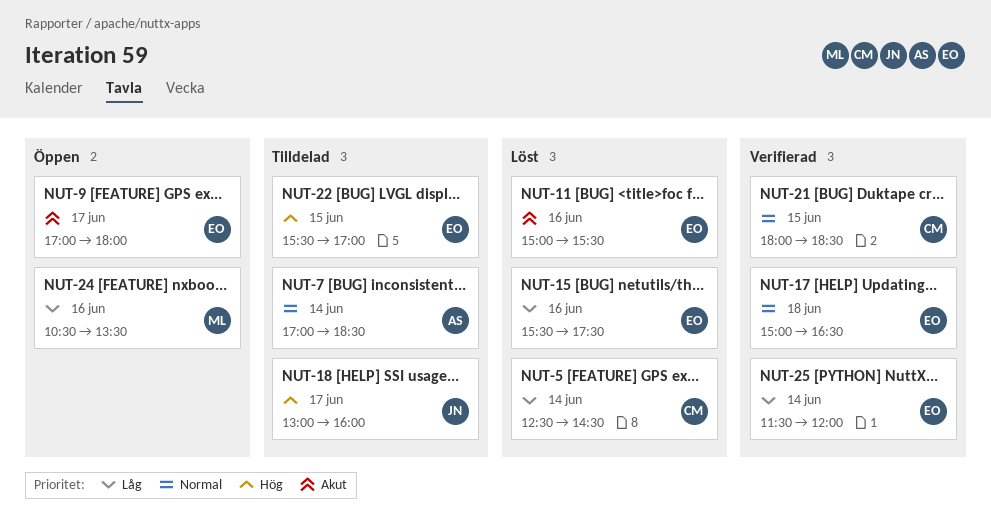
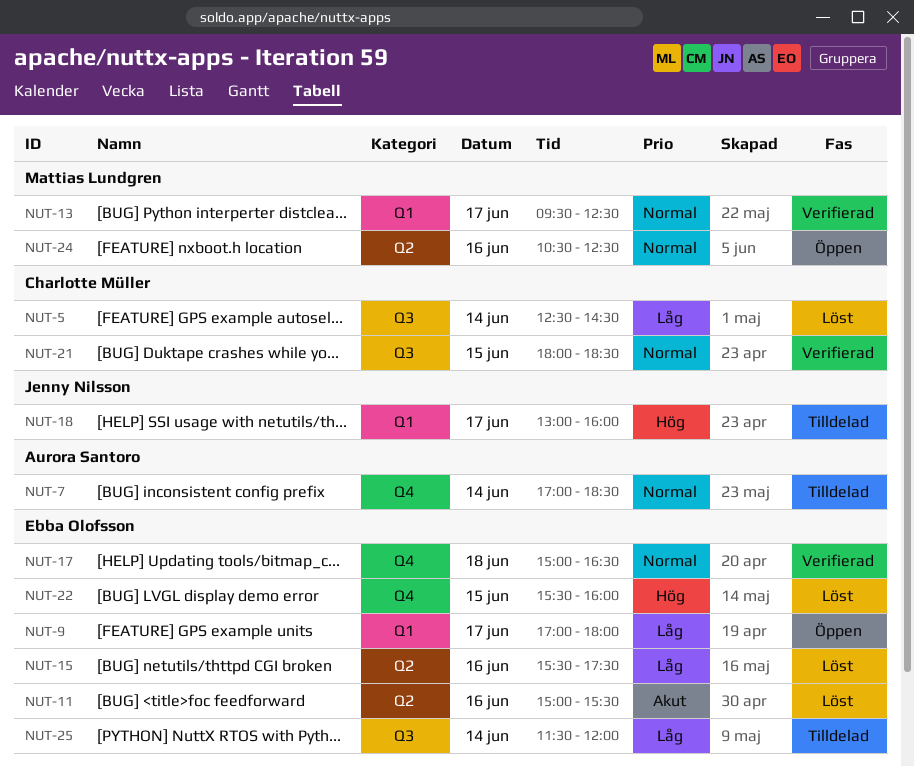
NUT-9, priority: Akut -> Låg
NUT-13: none -> present
NUT-22, status: Tilldelad -> Löst
NUT-22, ends: 17:00 -> 16:00
NUT-24, priority: Låg -> Normal
NUT-24, ends: 13:30 -> 12:30
NUT-25, status: Verifierad -> Tilldelad

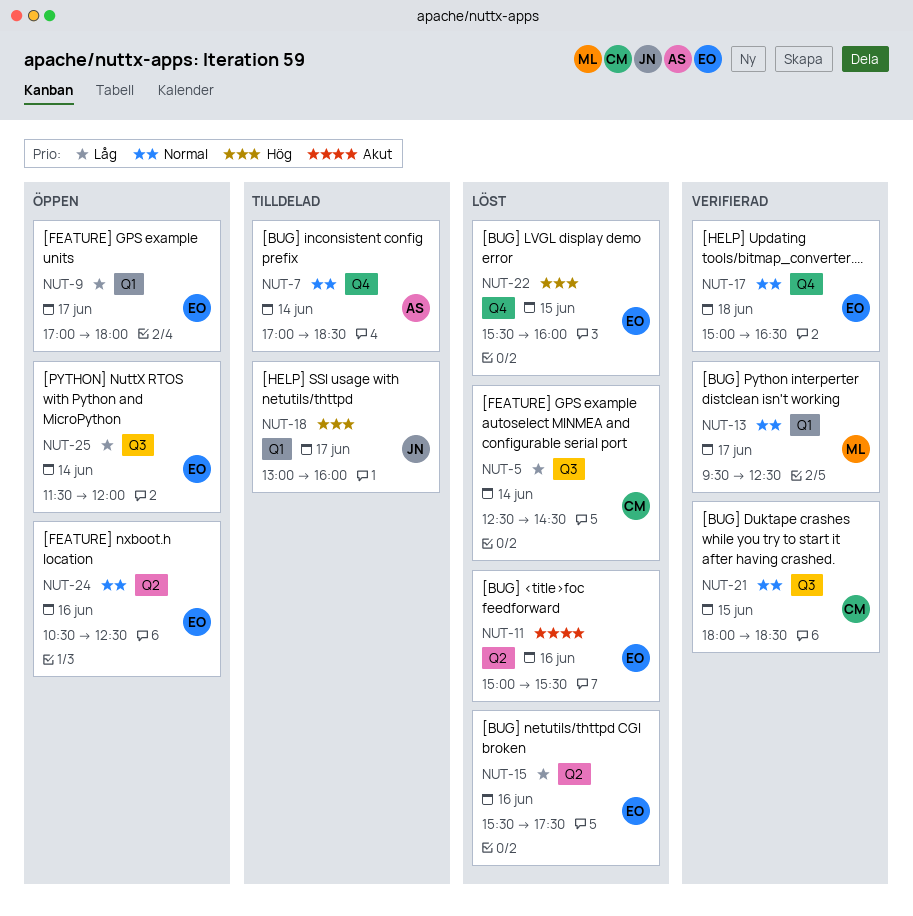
NUT-24, owner: Mattias Lundgren -> Ebba Olofsson
NUT-25, status: Tilldelad -> Öppen

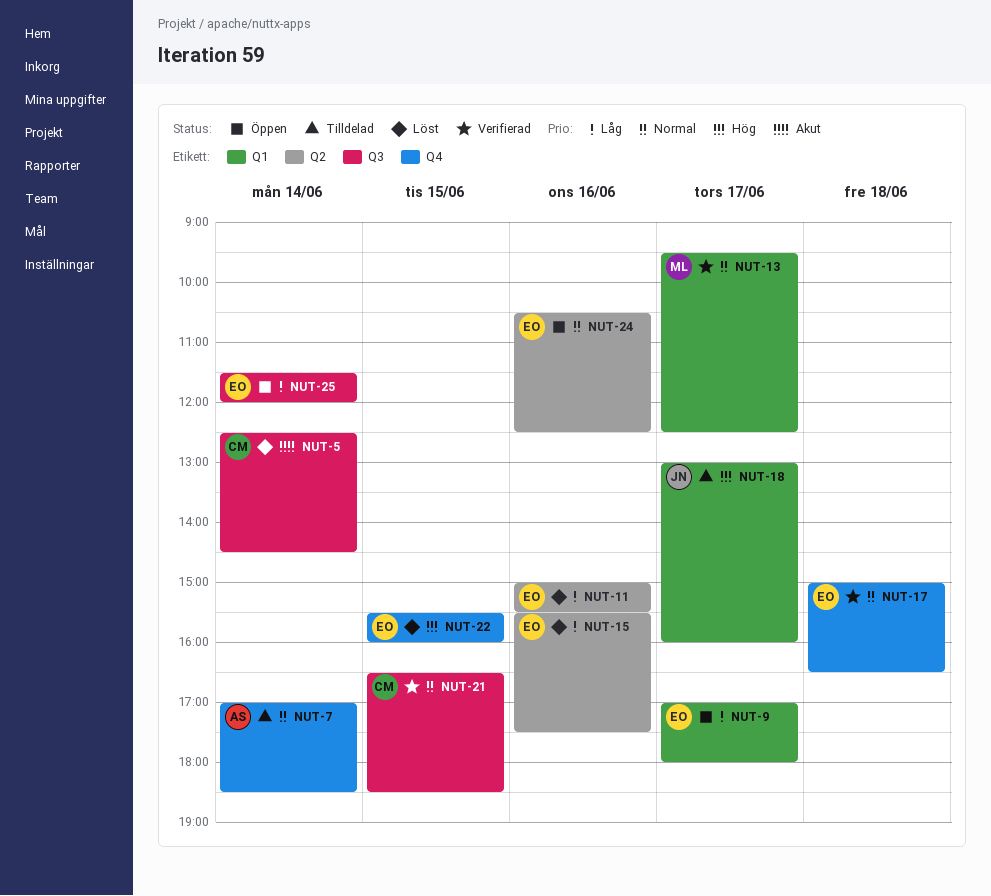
NUT-5, priority: Låg -> Akut
NUT-11, priority: Akut -> Låg
NUT-21, begins: 18:00 -> 16:30

